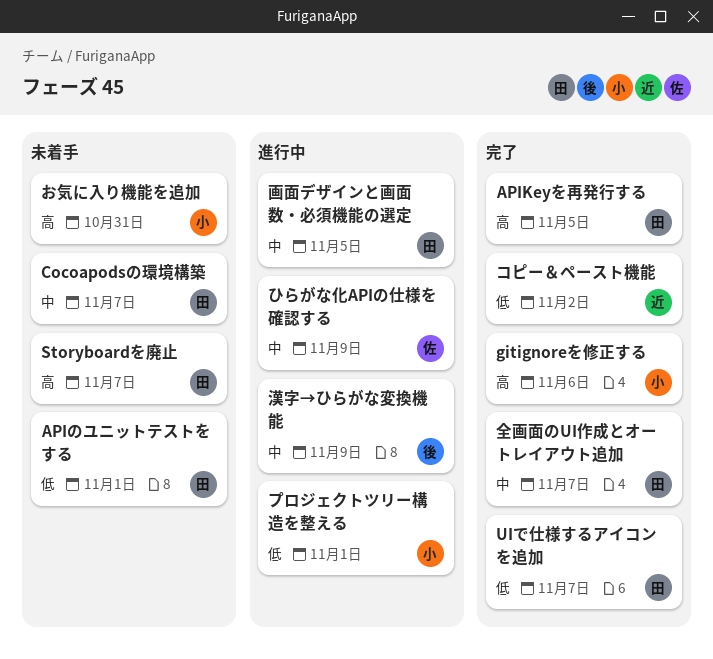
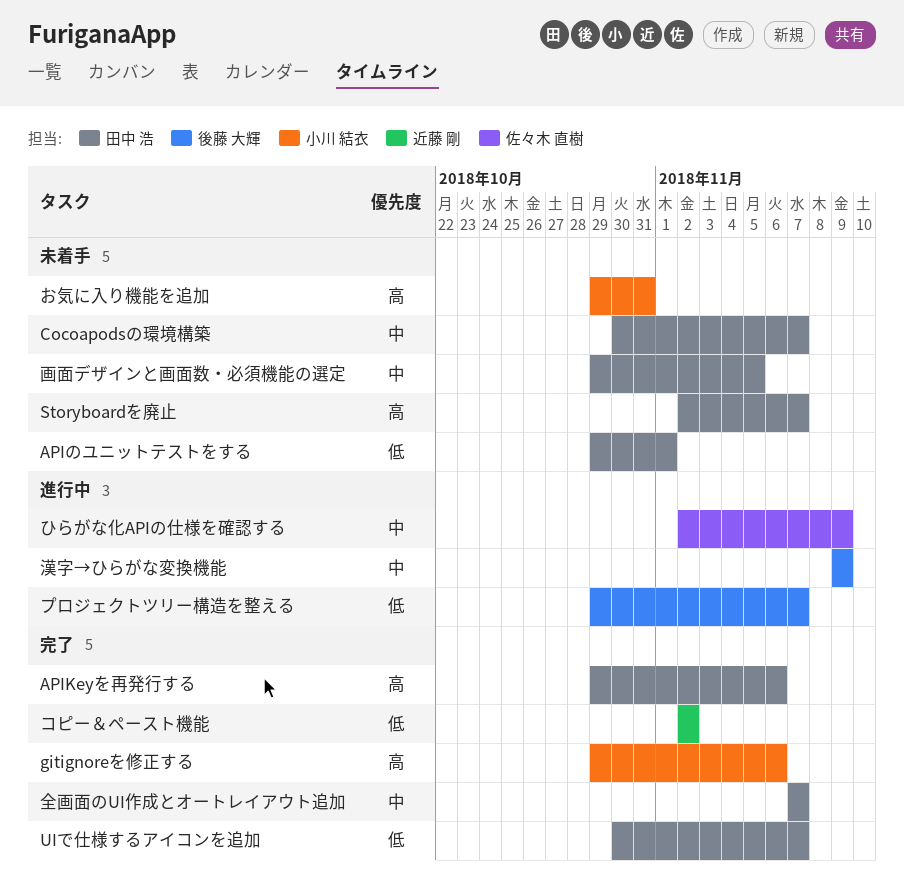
APIKeyを再発行する, due: Nov 5 -> Nov 6
プロジェクトツリー構造を整える, owner: 小川 結衣 -> 後藤 大輝
プロジェクトツリー構造を整える, due: Nov 1 -> Nov 7
画面デザインと画面数・必須機能の選定, status: 進行中 -> 未着手

